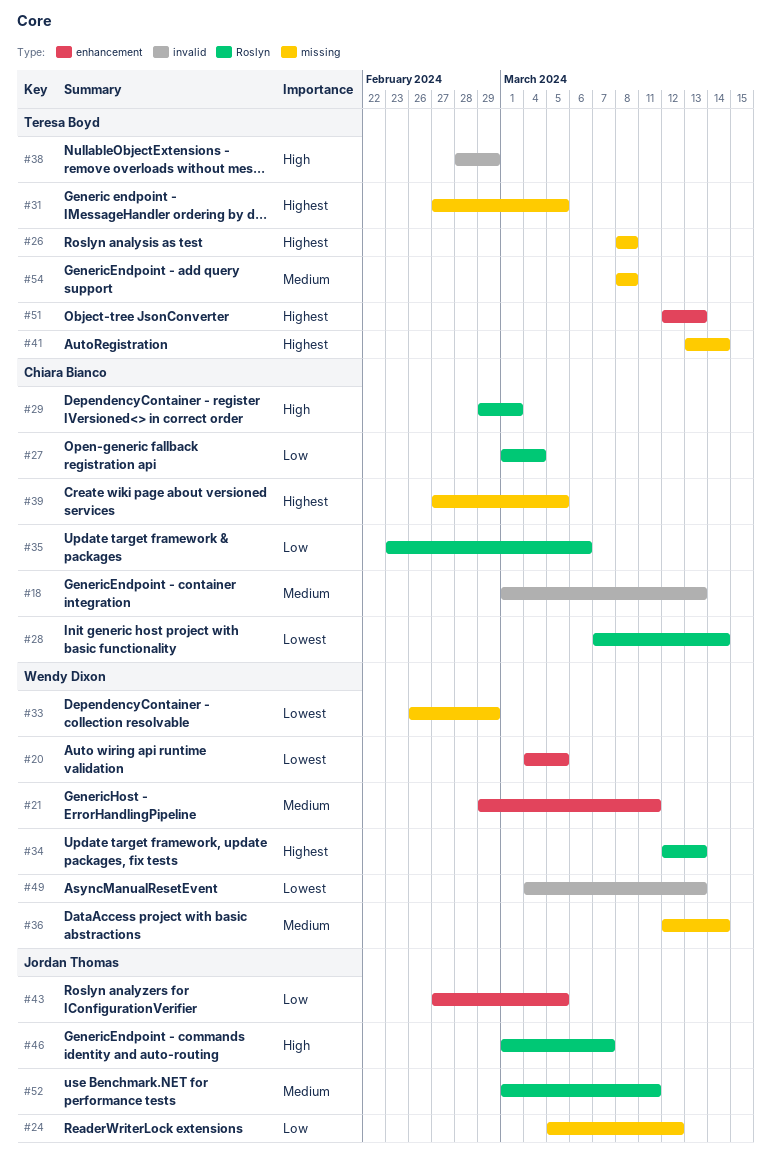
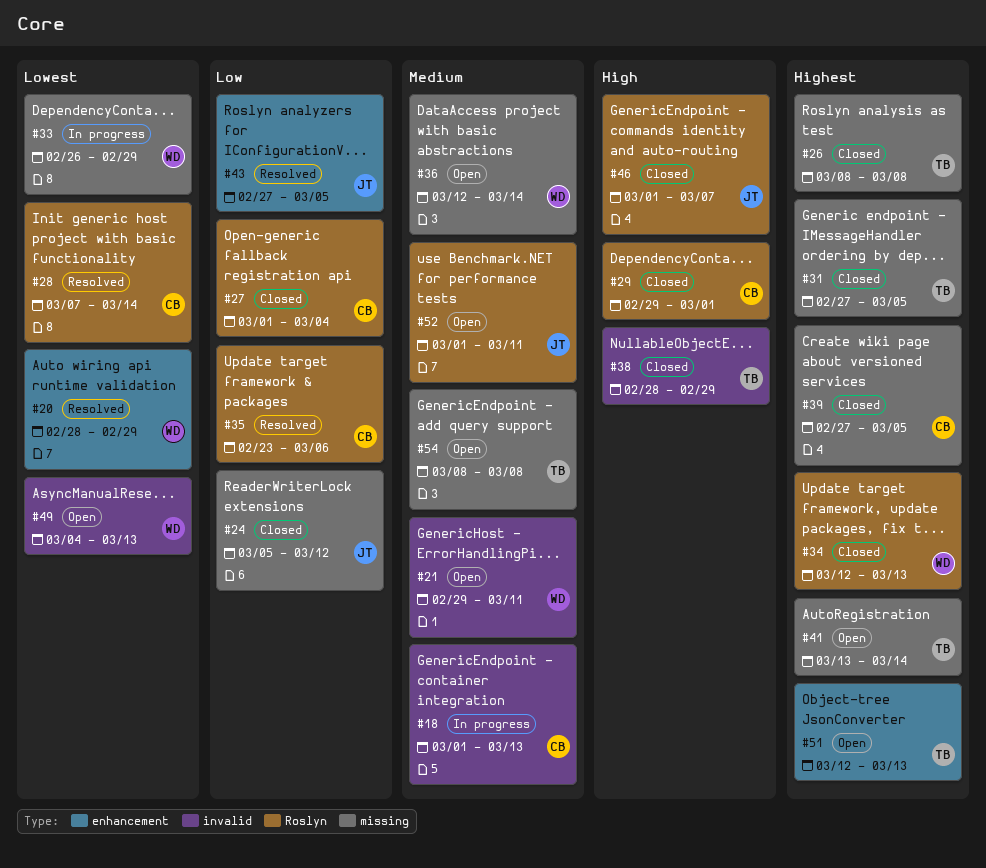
#20, start: Mar 4 -> Feb 28
#20, due: Mar 5 -> Feb 29
#21, label: enhancement -> invalid

